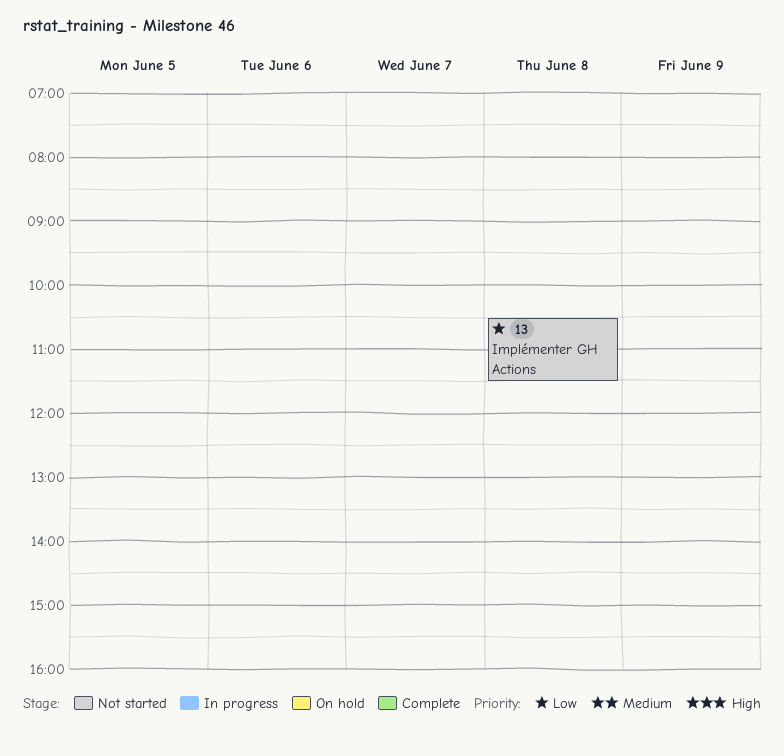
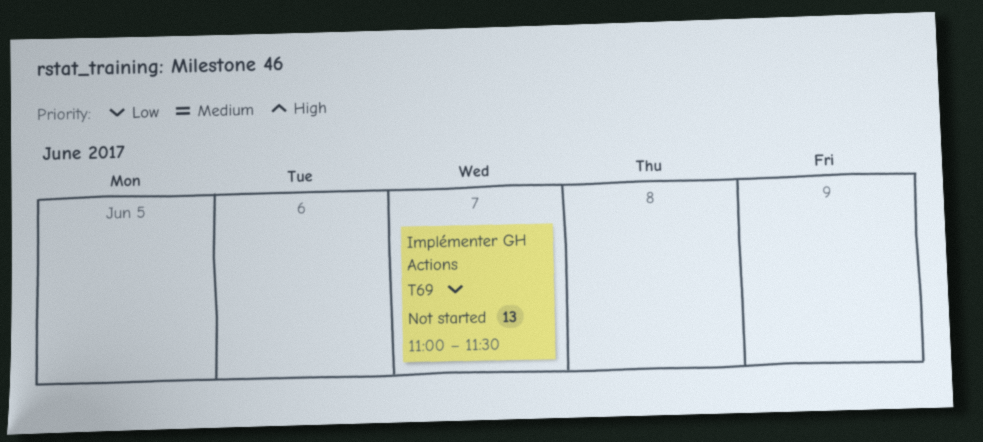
Implémenter GH Actions, day: Jun 8 -> Jun 7
Implémenter GH Actions, begins: 10:30 -> 11:00

